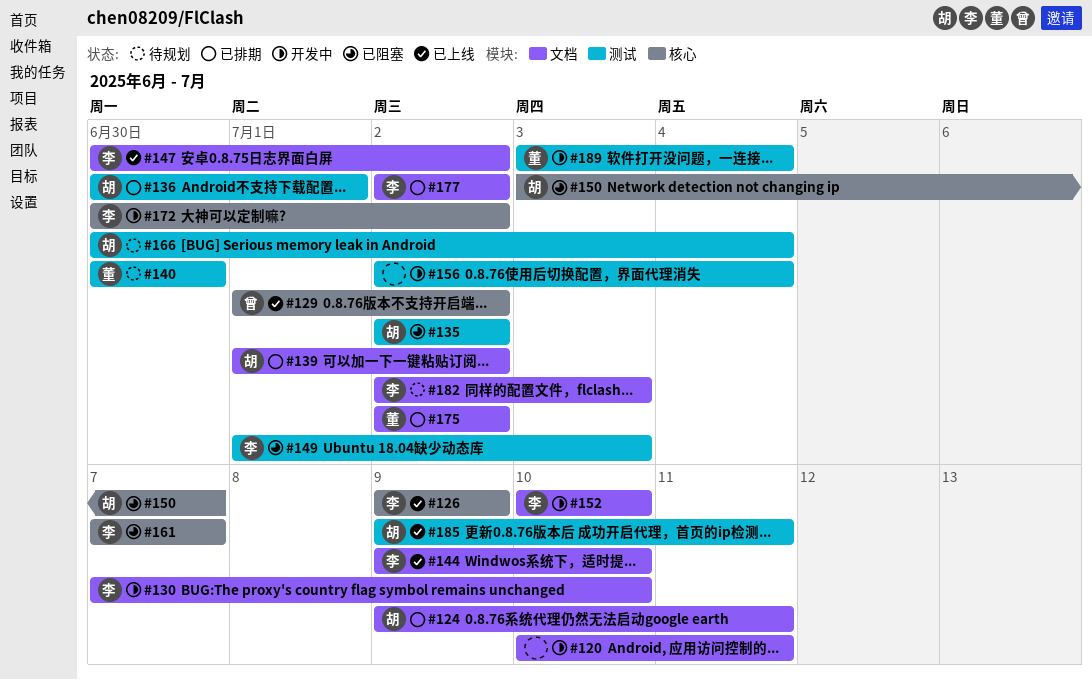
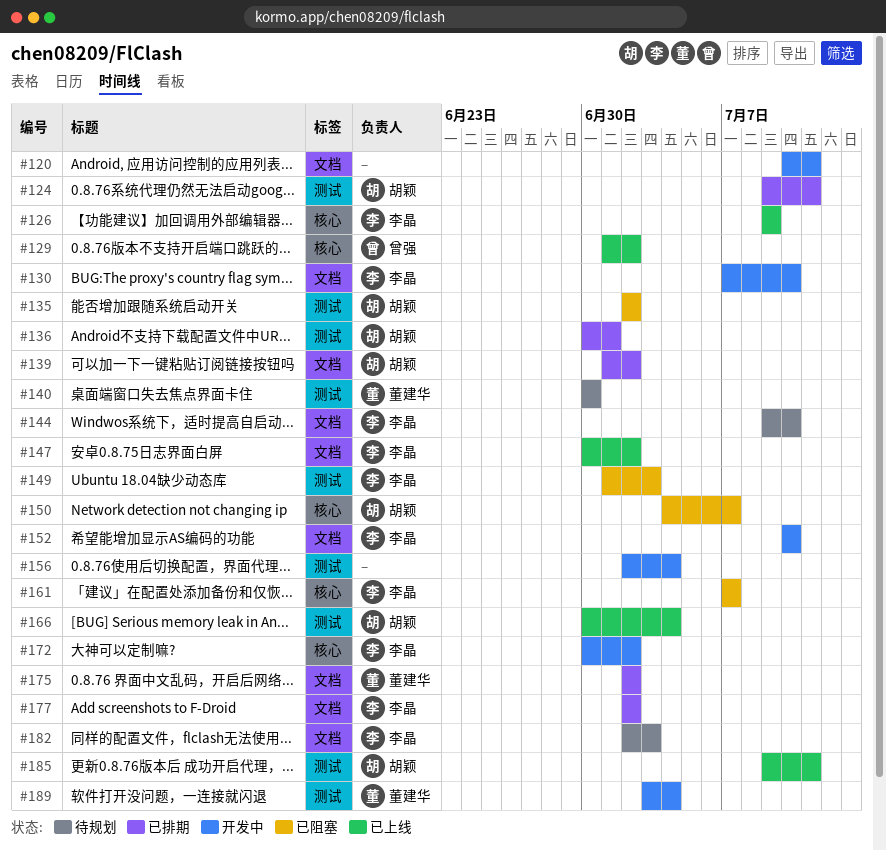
#124, label: 文档 -> 测试
#144, status: 已上线 -> 待规划
#150, start: Jul 3 -> Jul 4
#166, status: 待规划 -> 已上线

